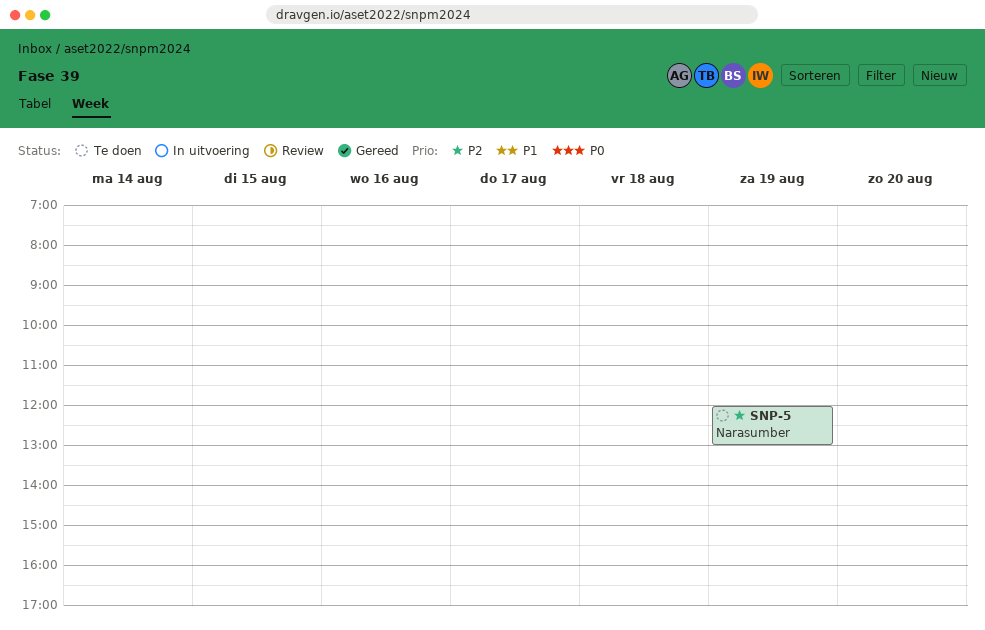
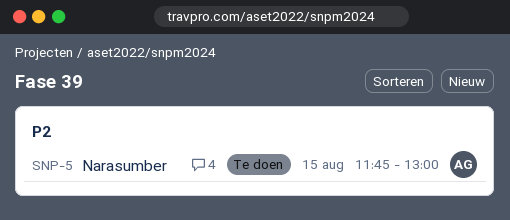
SNP-5, day: Aug 19 -> Aug 15
SNP-5, begins: 12:00 -> 11:45

